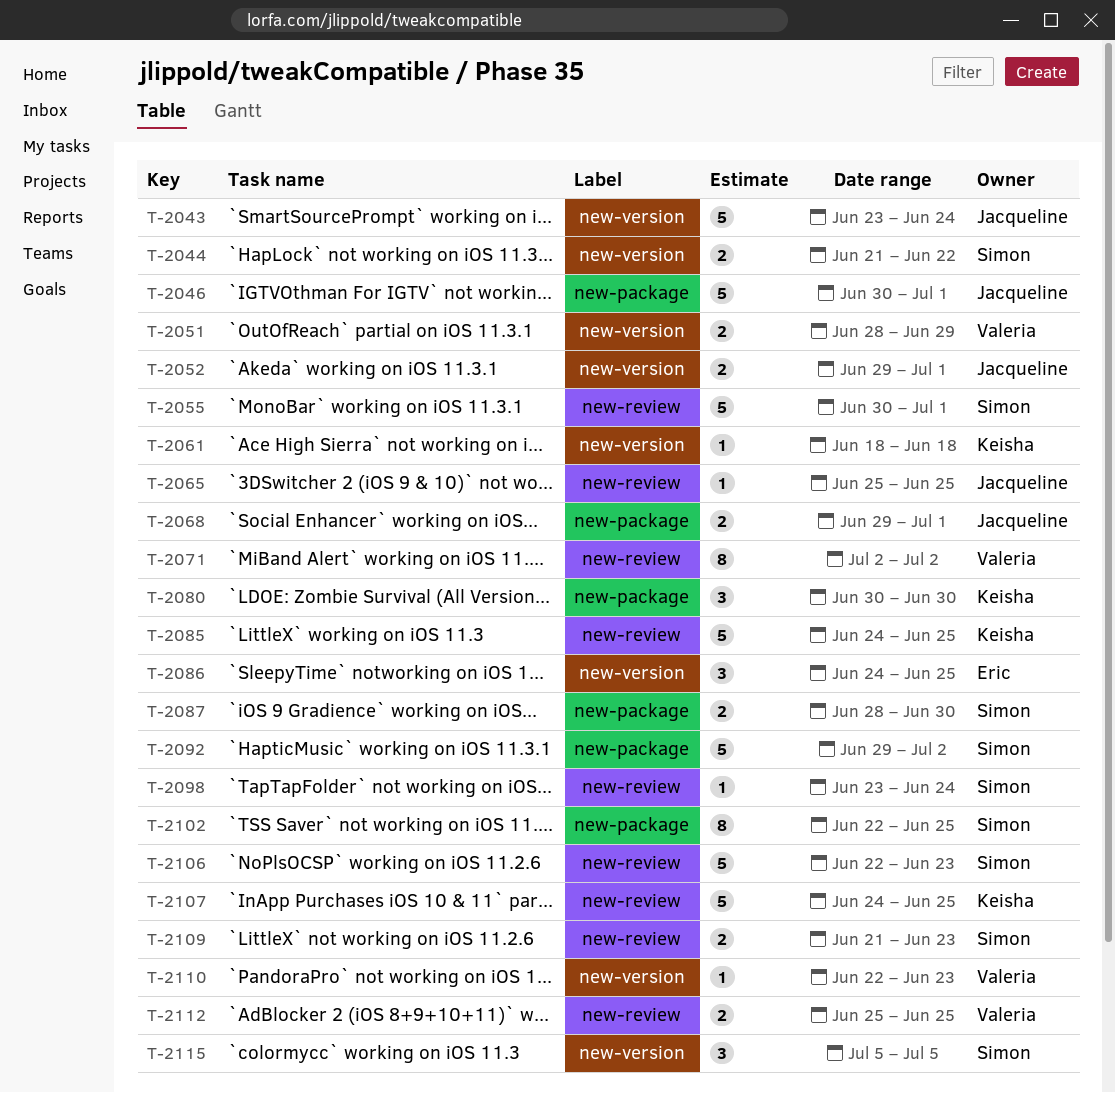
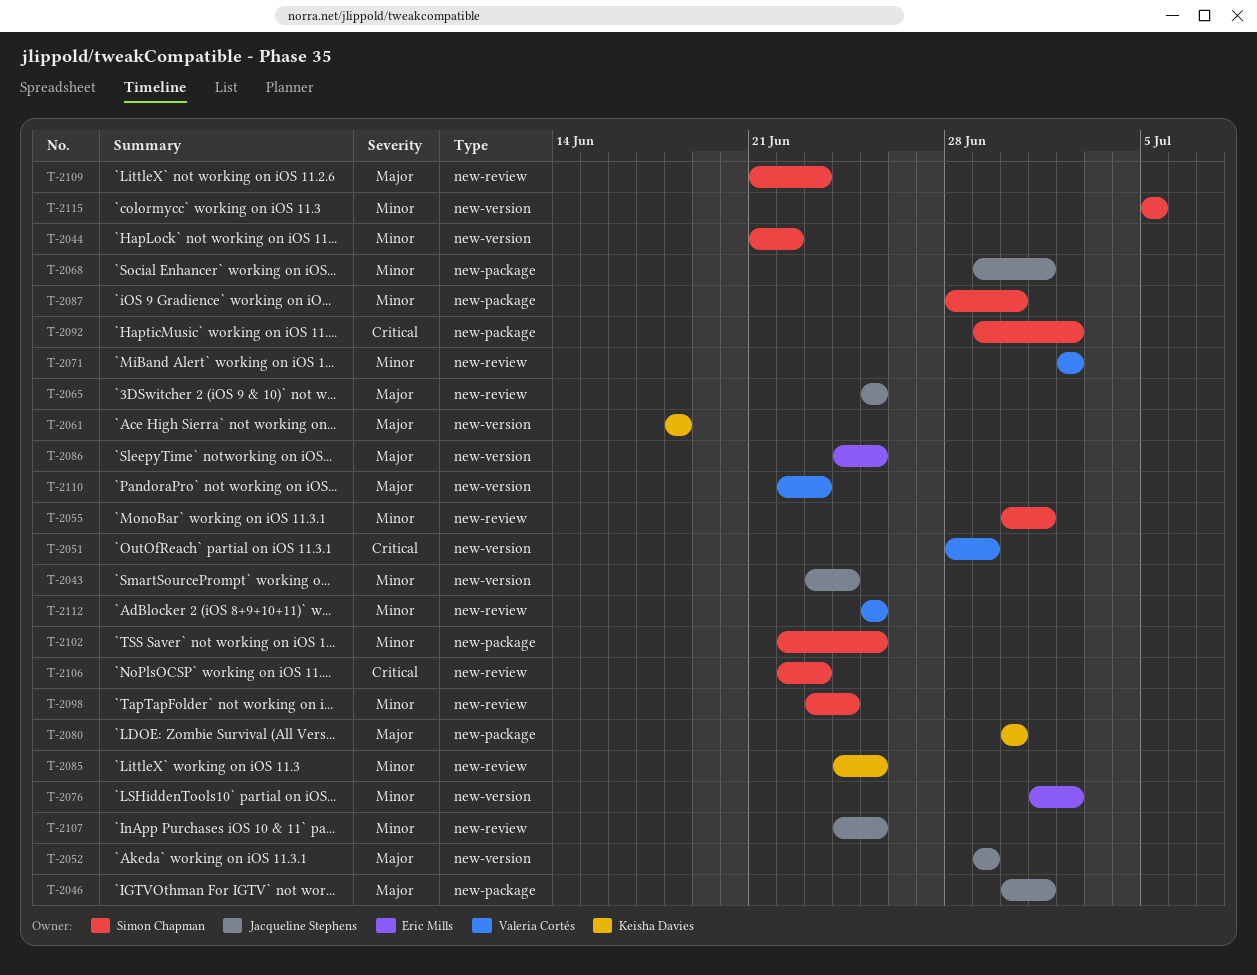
T-2052, due: Jul 1 -> Jun 29
T-2076: none -> present
T-2107, owner: Keisha Davies -> Jacqueline Stephens

